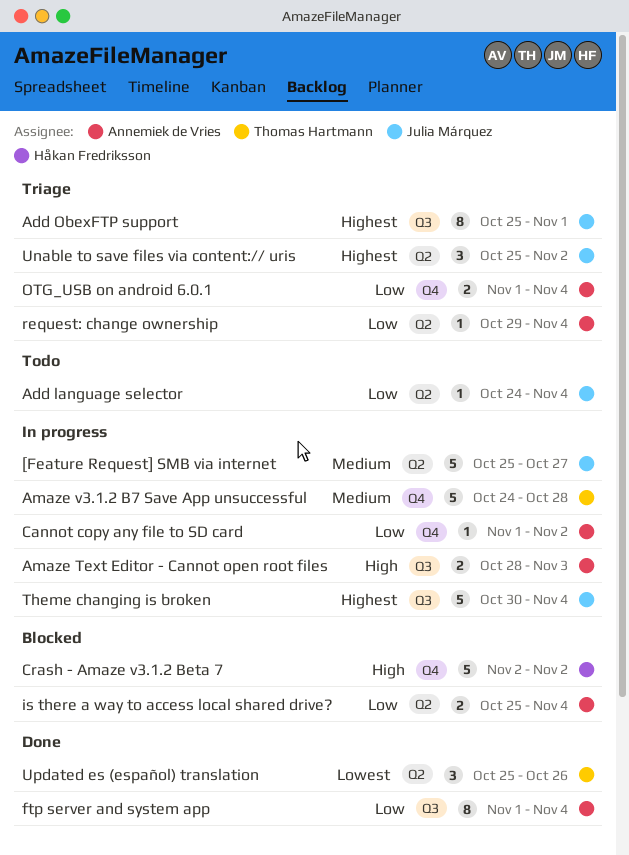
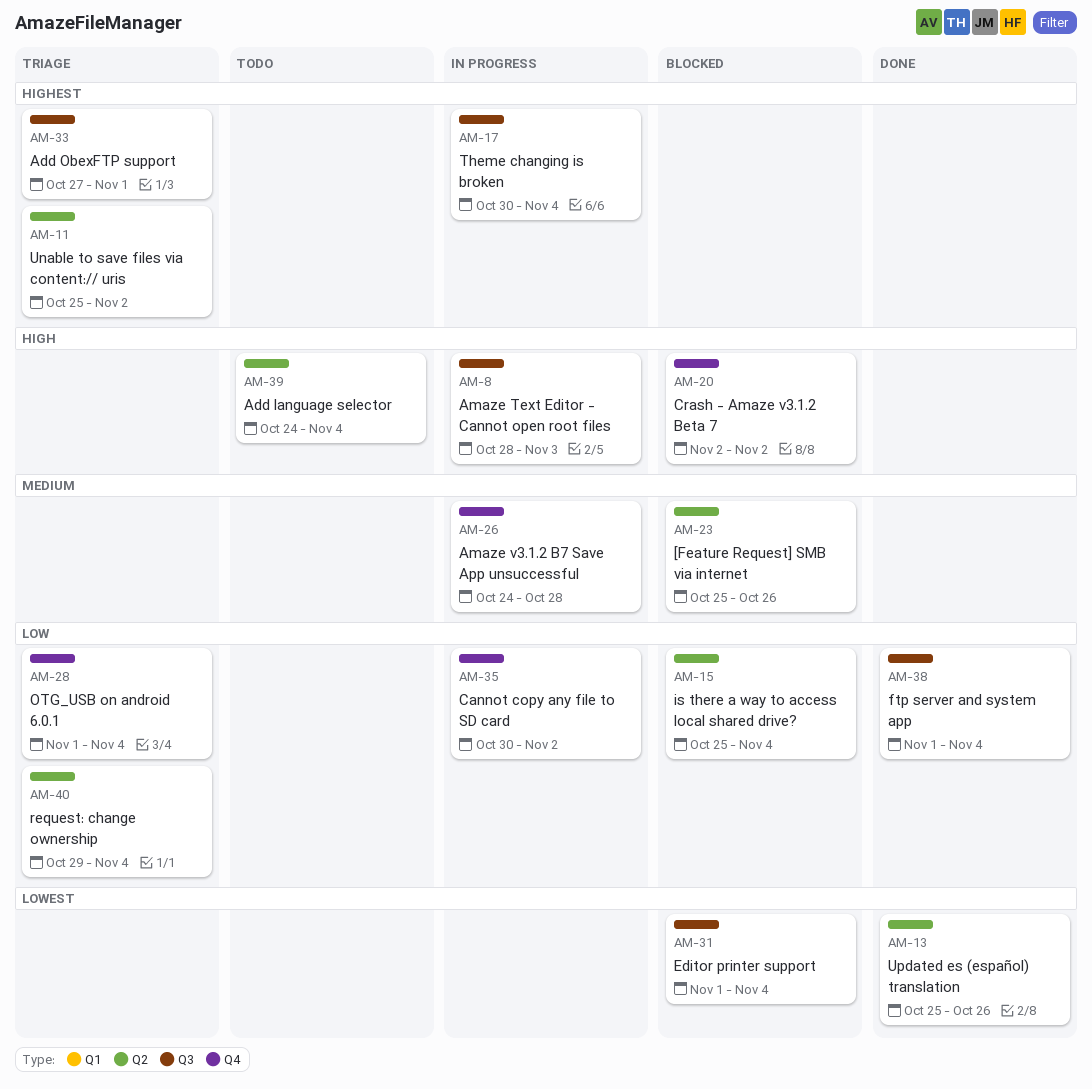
[Feature Request] SMB via internet, status: In progress -> Blocked
[Feature Request] SMB via internet, due: Oct 27 -> Oct 26
Add language selector, priority: Low -> High
Add ObexFTP support, start: Oct 25 -> Oct 27
Cannot copy any file to SD card, start: Nov 1 -> Oct 30
Editor printer support: none -> present

